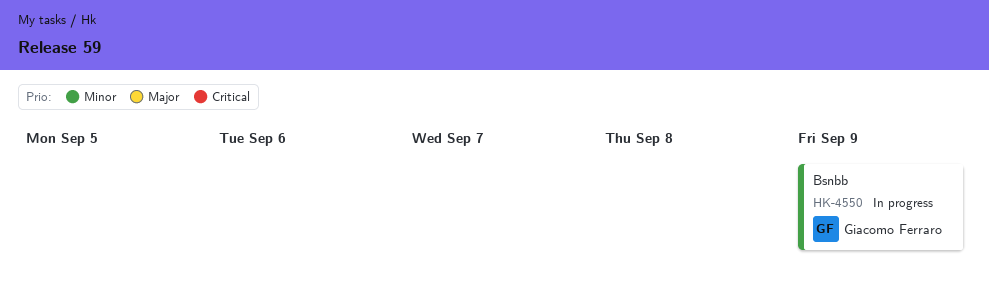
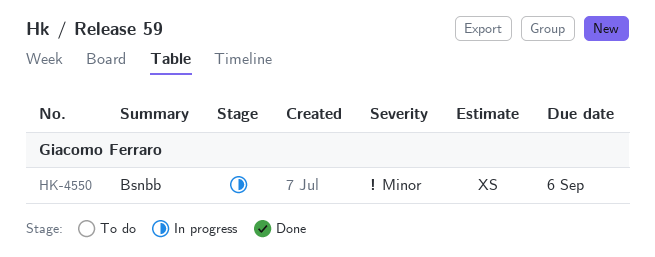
HK-4550, due: Sep 9 -> Sep 6

